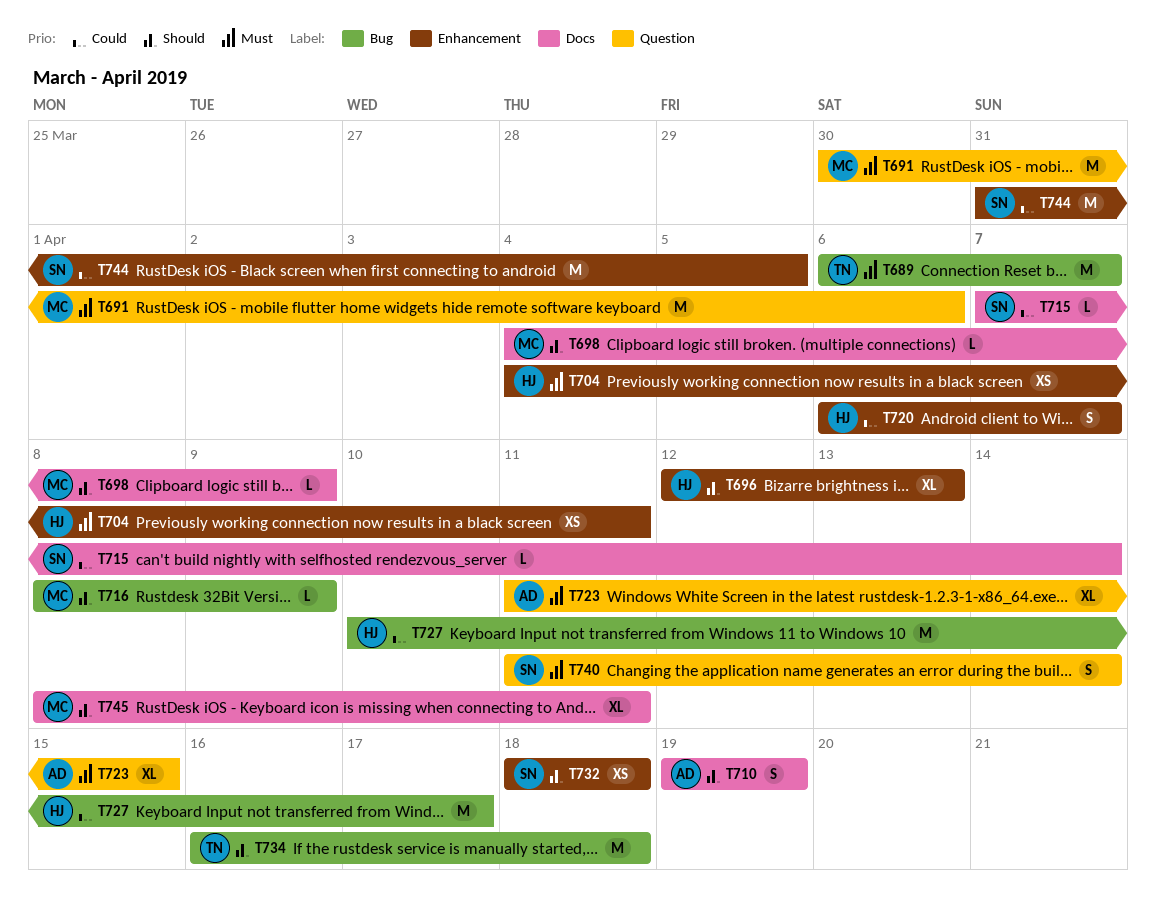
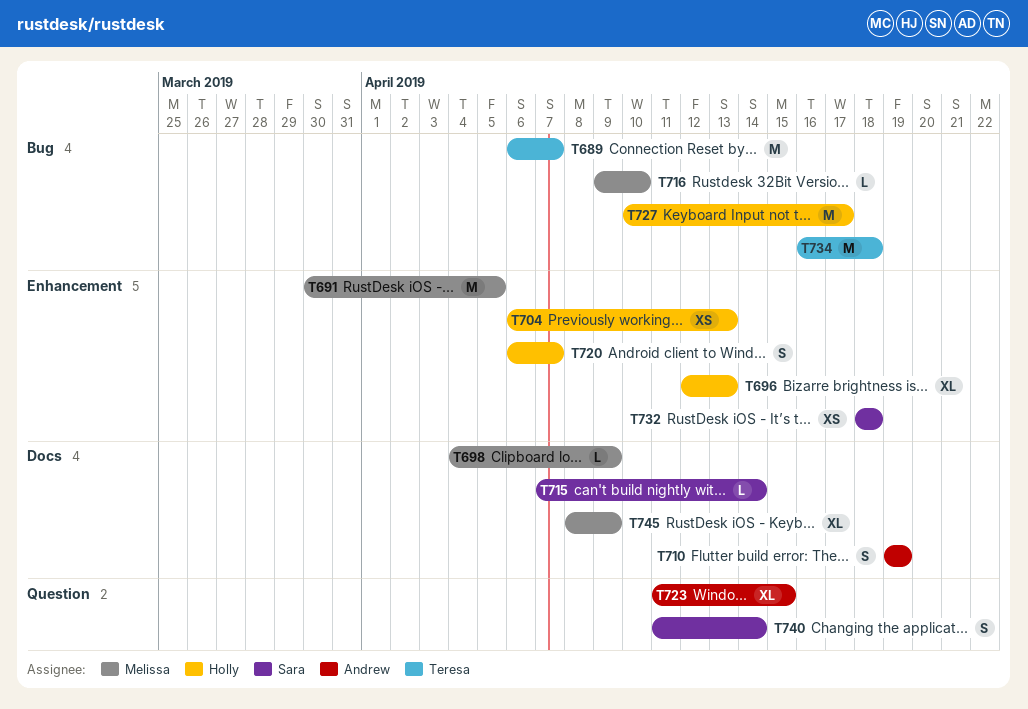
T691, label: Question -> Enhancement
T691, due: Apr 6 -> Apr 5
T704, start: Apr 4 -> Apr 6
T704, due: Apr 11 -> Apr 13
T716, start: Apr 8 -> Apr 9
T716, due: Apr 9 -> Apr 10
T744: present -> none
T745, due: Apr 11 -> Apr 9

